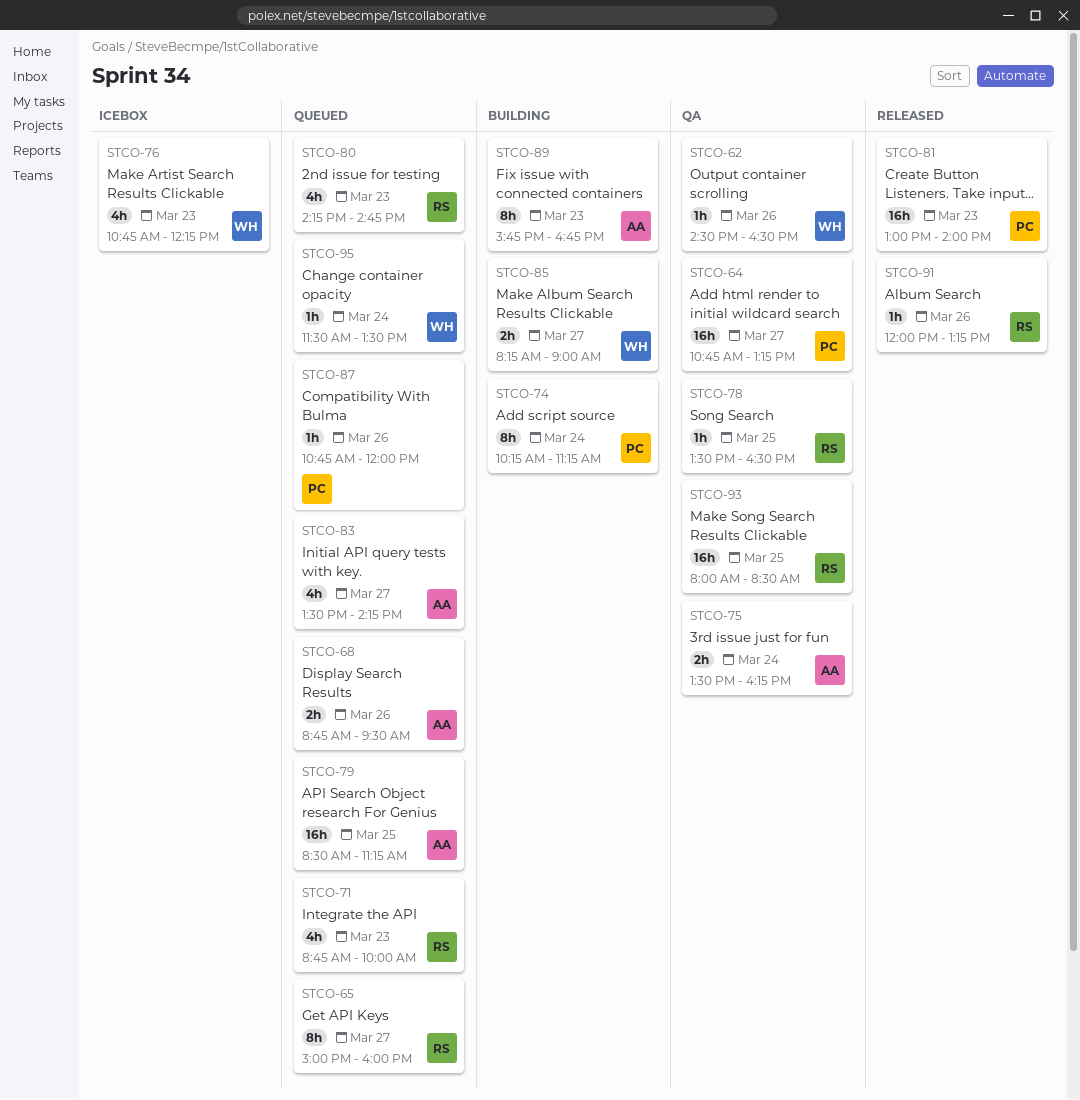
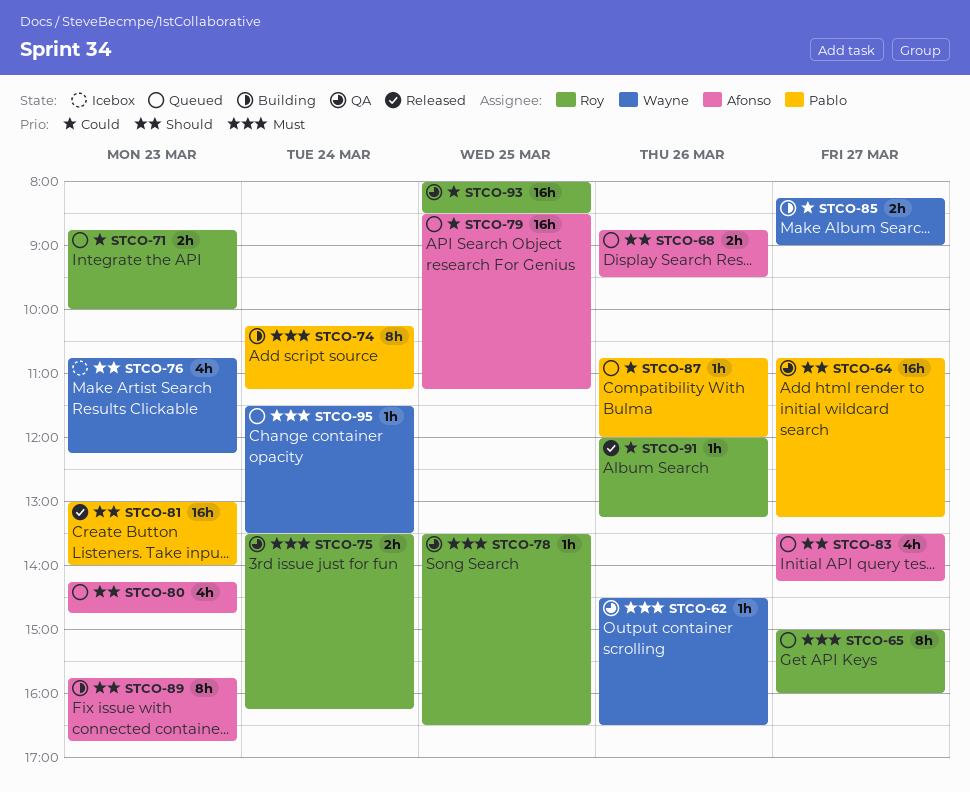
STCO-71, estimate: 4h -> 2h
STCO-75, owner: Afonso -> Roy
STCO-80, owner: Roy -> Afonso

